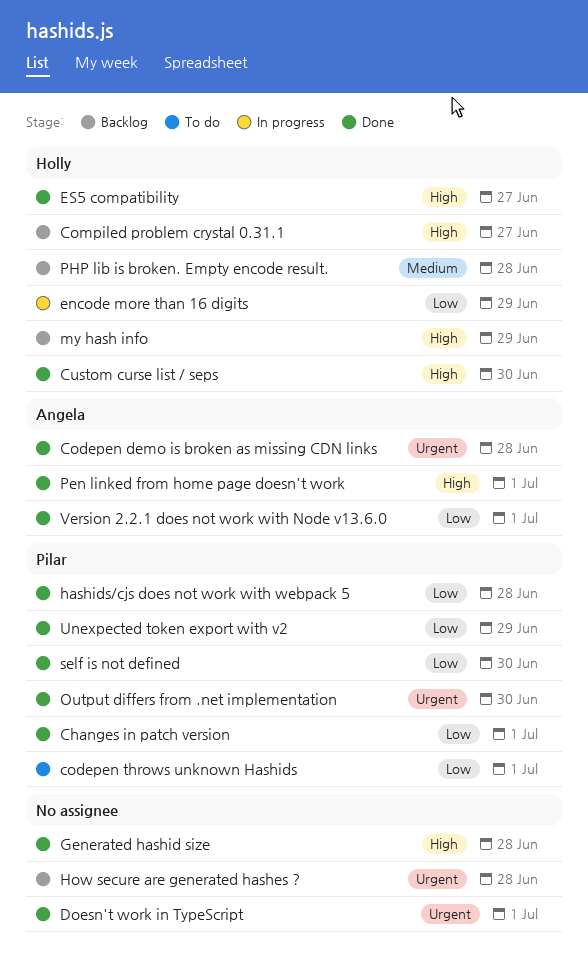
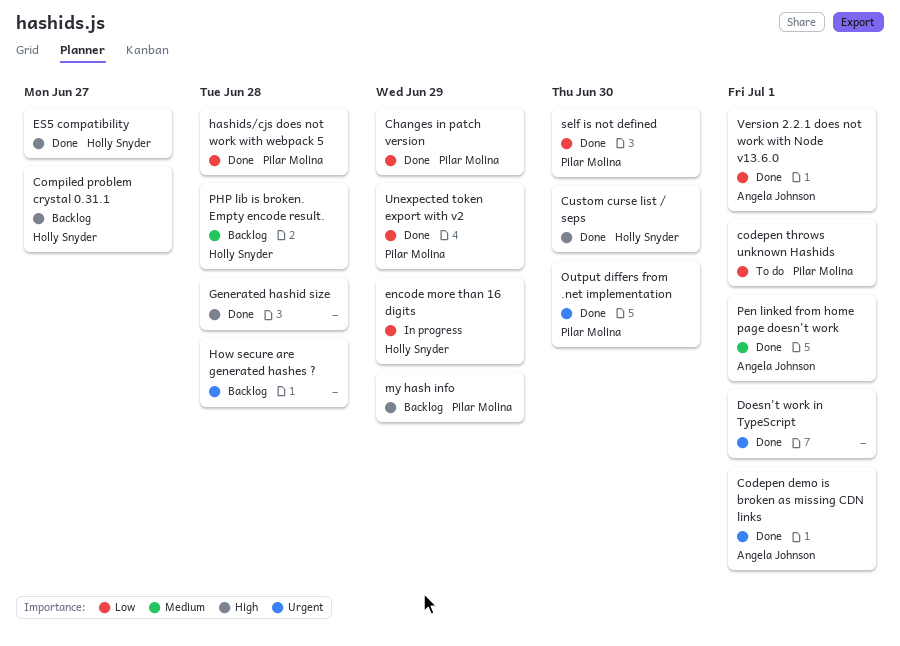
Changes in patch version, due: Jul 1 -> Jun 29
Codepen demo is broken as missing CDN links, due: Jun 28 -> Jul 1
my hash info, owner: Holly Snyder -> Pilar Molina
Pen linked from home page doesn't work, priority: High -> Medium

